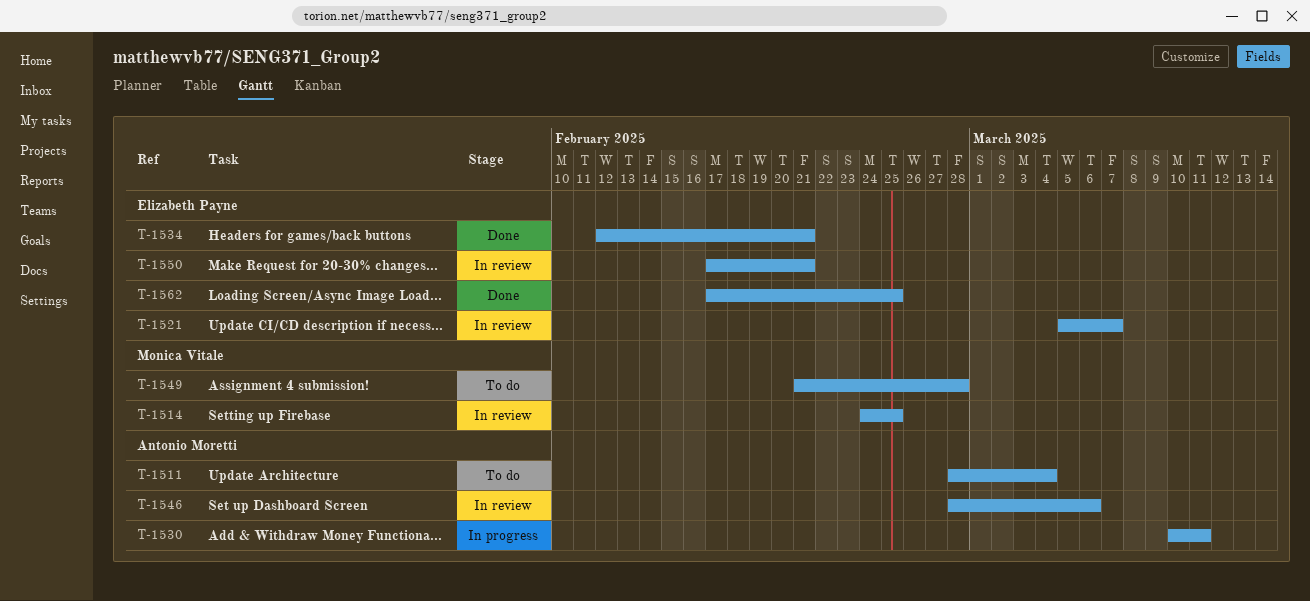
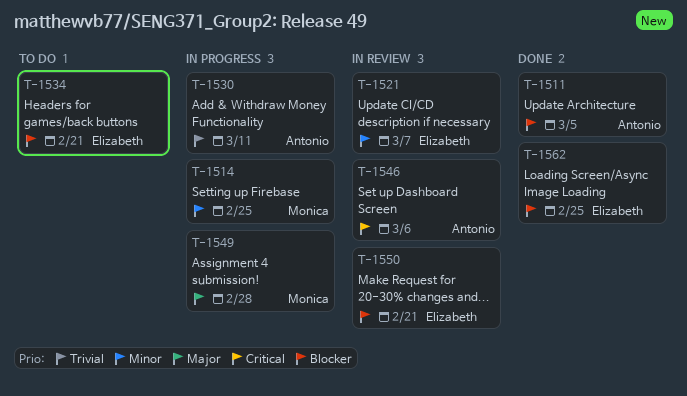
T-1511, status: To do -> Done
T-1511, due: Mar 4 -> Mar 5
T-1514, status: In review -> In progress
T-1534, status: Done -> To do
T-1549, status: To do -> In progress

